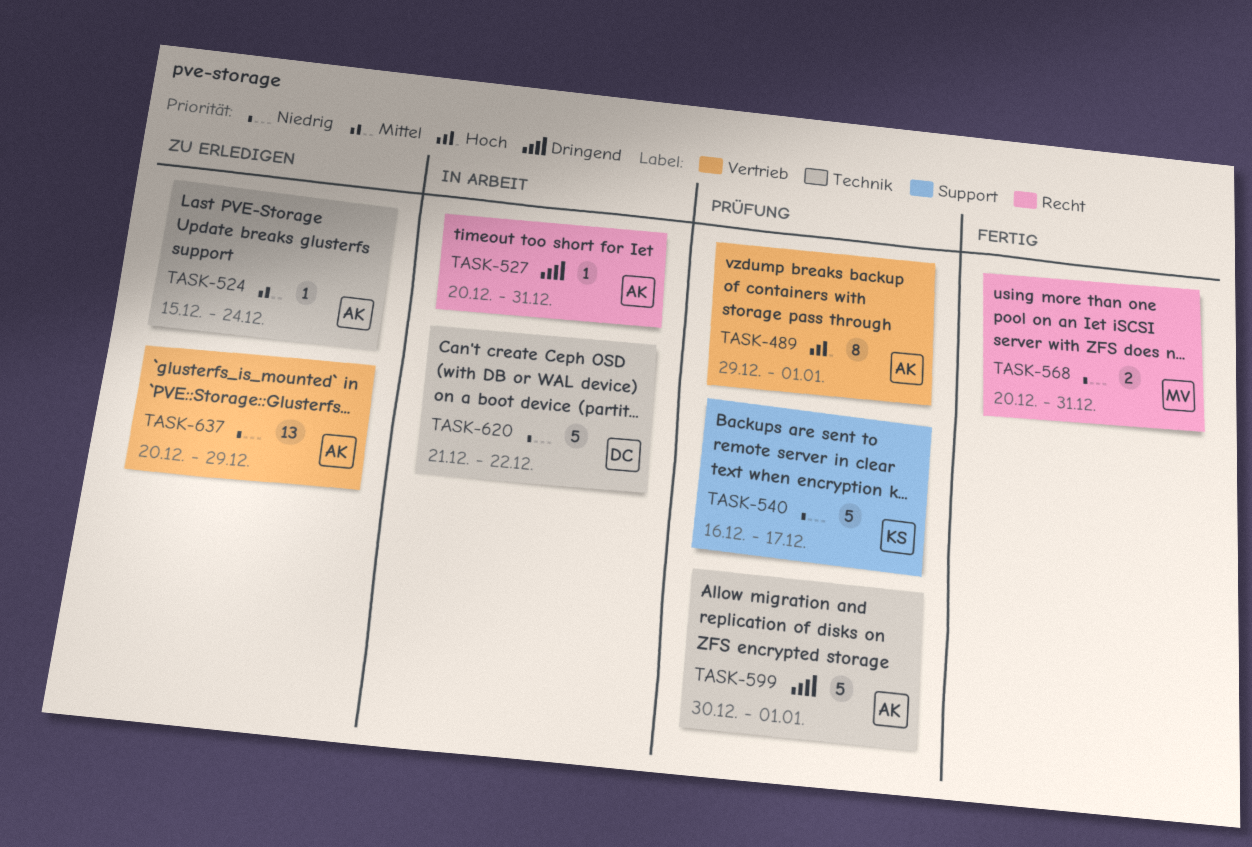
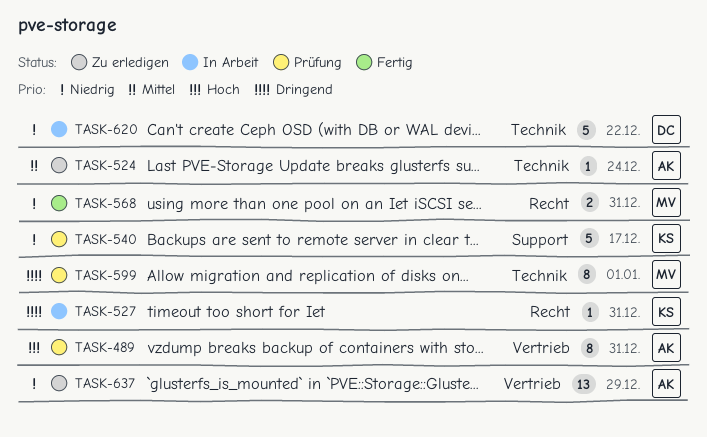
TASK-489, due: Jan 1 -> Dec 31
TASK-527, owner: AK -> KS
TASK-599, owner: AK -> MV
TASK-599, estimate: 5 -> 8

